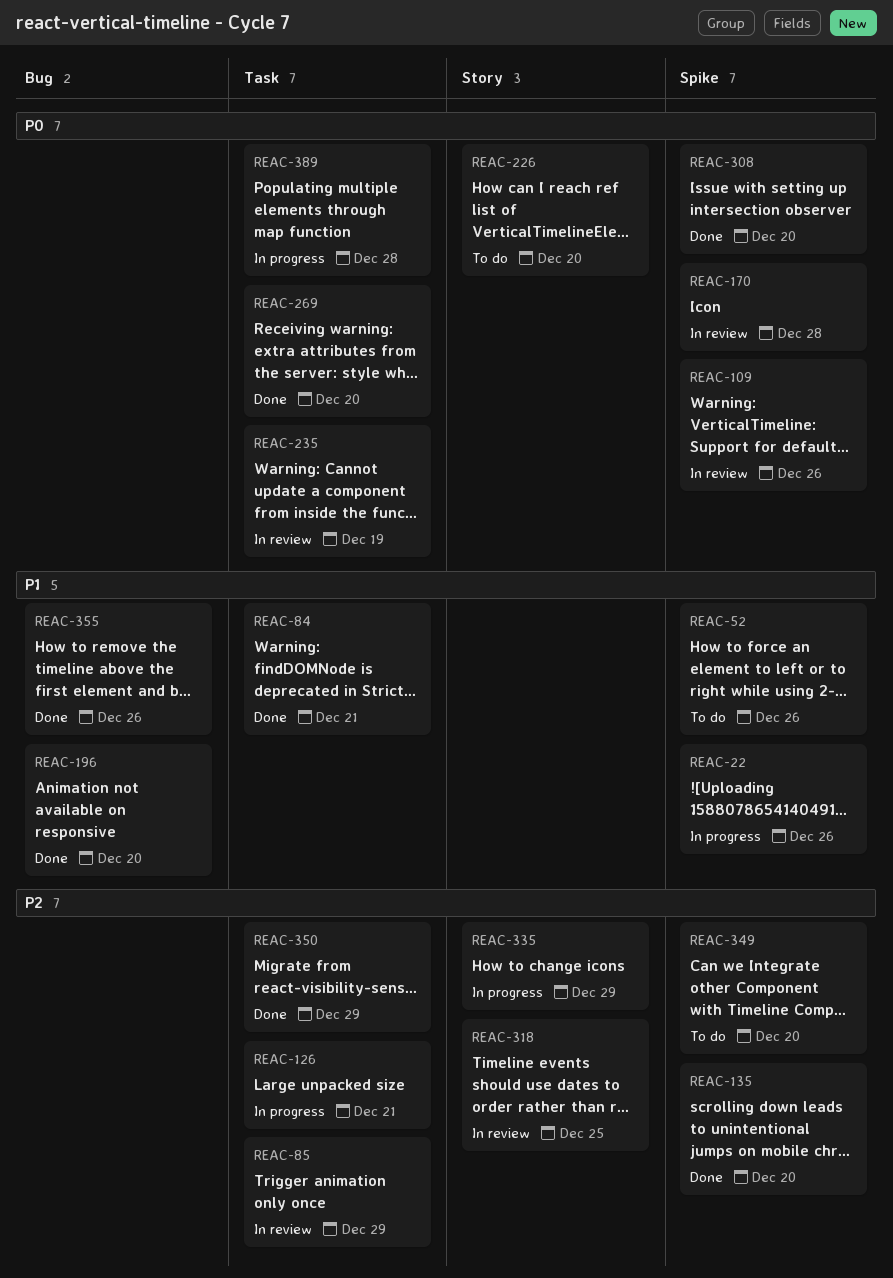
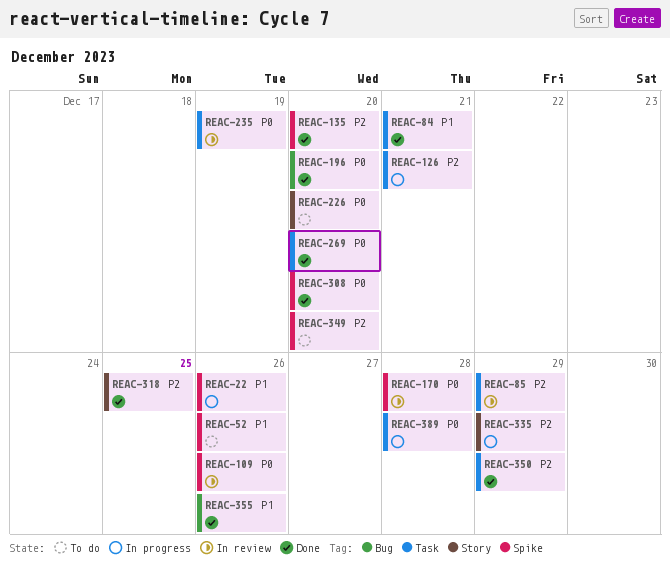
REAC-196, priority: P1 -> P0
REAC-318, status: In review -> Done

